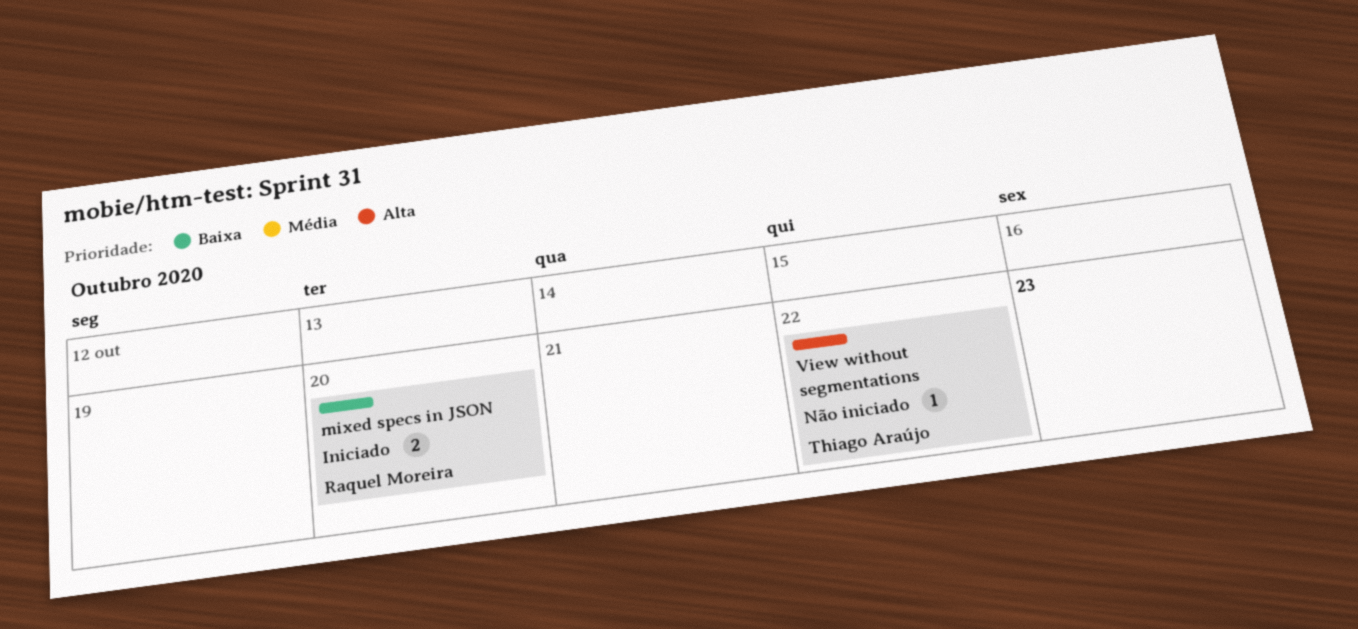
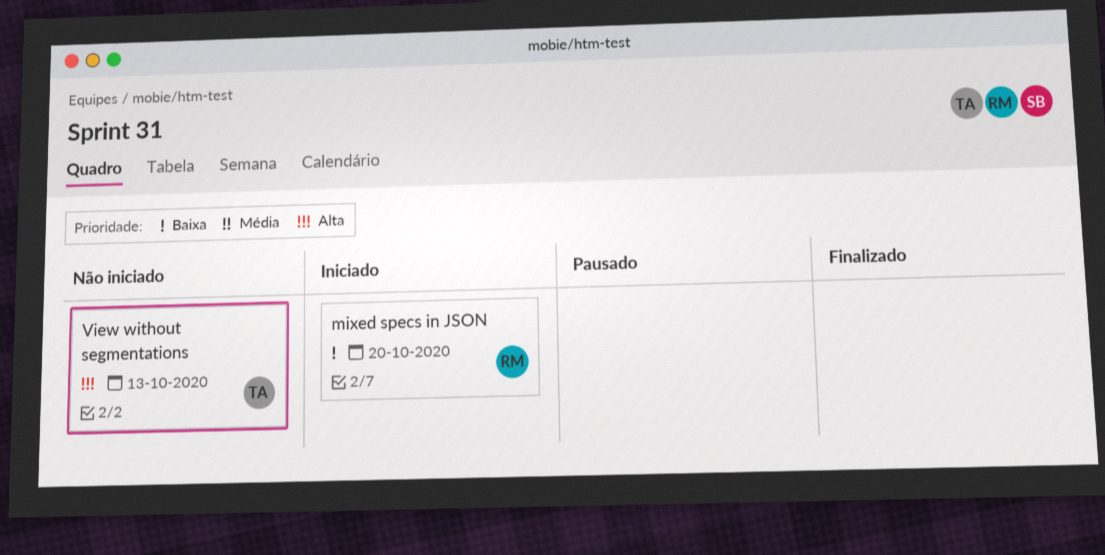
View without segmentations, due: Oct 22 -> Oct 13

